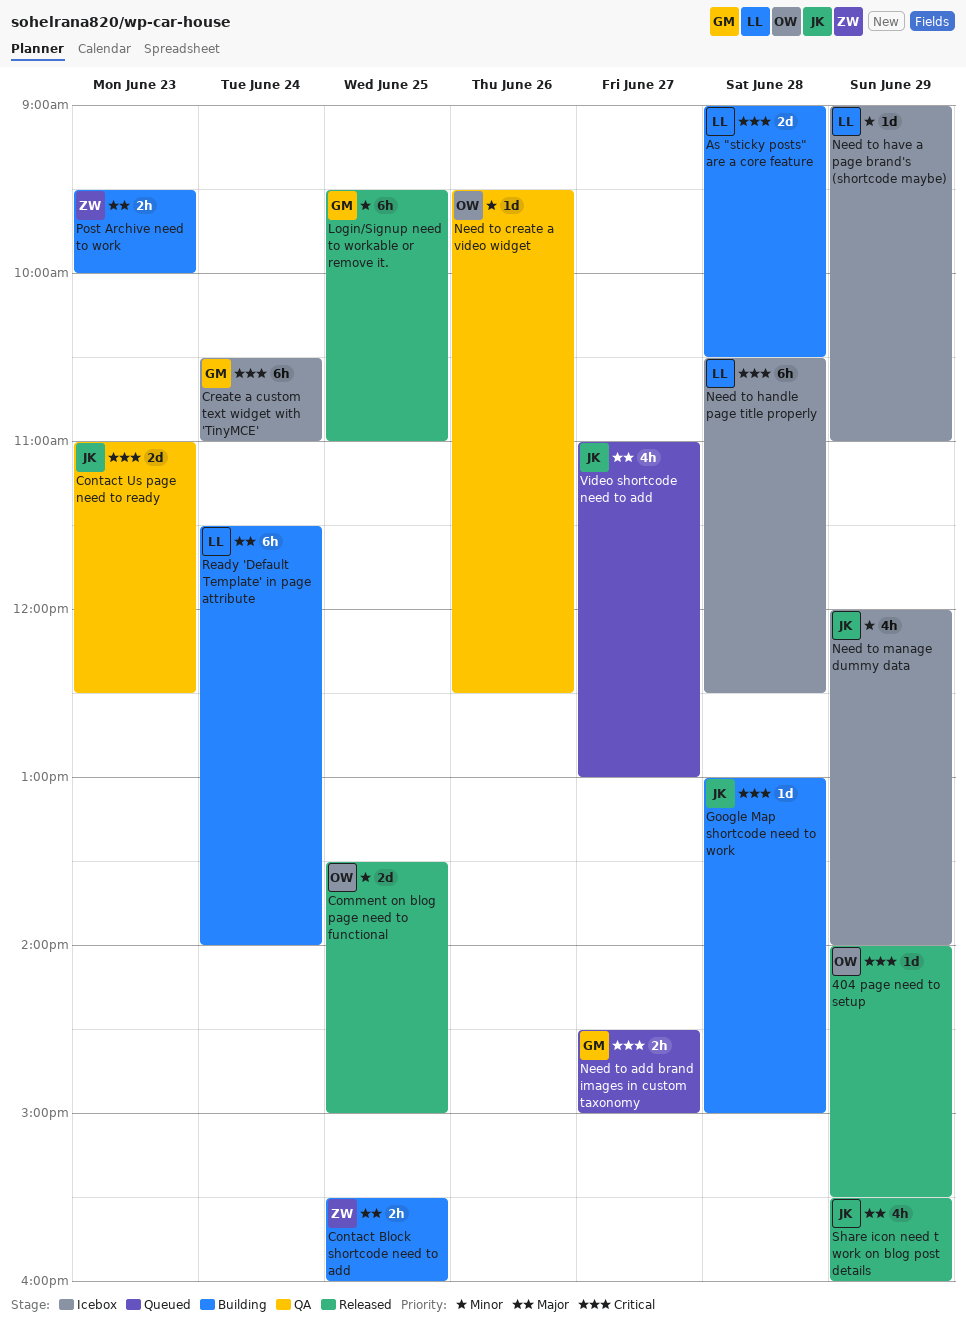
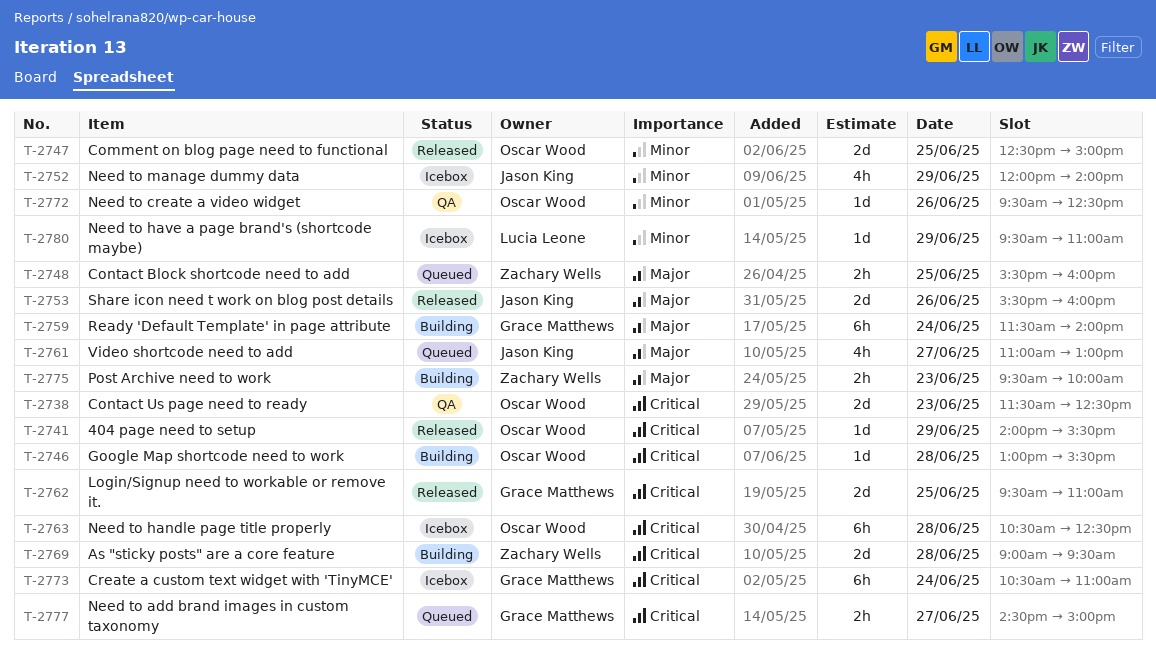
As "sticky posts" are a core feature, owner: Lucia Leone -> Zachary Wells
As "sticky posts" are a core feature, ends: 10:30 -> 09:30
Comment on blog page need to functional, begins: 13:30 -> 12:30
Contact Block shortcode need to add, status: Building -> Queued
Contact Us page need to ready, owner: Jason King -> Oscar Wood
Contact Us page need to ready, begins: 11:00 -> 11:30
Google Map shortcode need to work, owner: Jason King -> Oscar Wood
Google Map shortcode need to work, ends: 15:00 -> 15:30
Login/Signup need to workable or remove it., priority: Minor -> Critical
Login/Signup need to workable or remove it., estimate: 6h -> 2d
Need to handle page title properly, owner: Lucia Leone -> Oscar Wood
Need to have a page brand's (shortcode maybe), begins: 09:00 -> 09:30
Ready 'Default Template' in page attribute, owner: Lucia Leone -> Grace Matthews
Share icon need t work on blog post details, estimate: 4h -> 2d
Share icon need t work on blog post details, day: Jun 29 -> Jun 26

